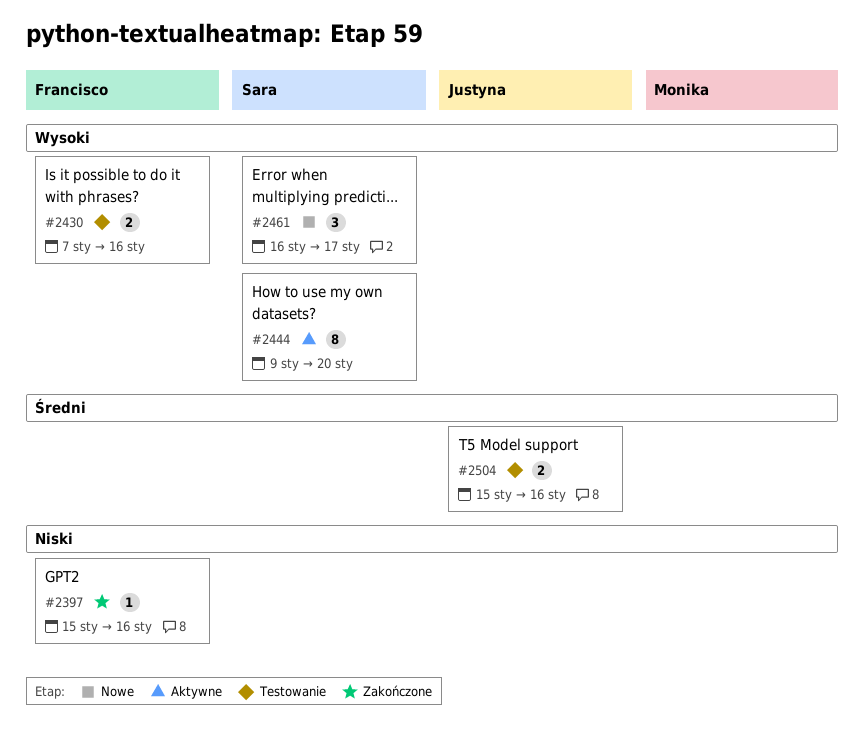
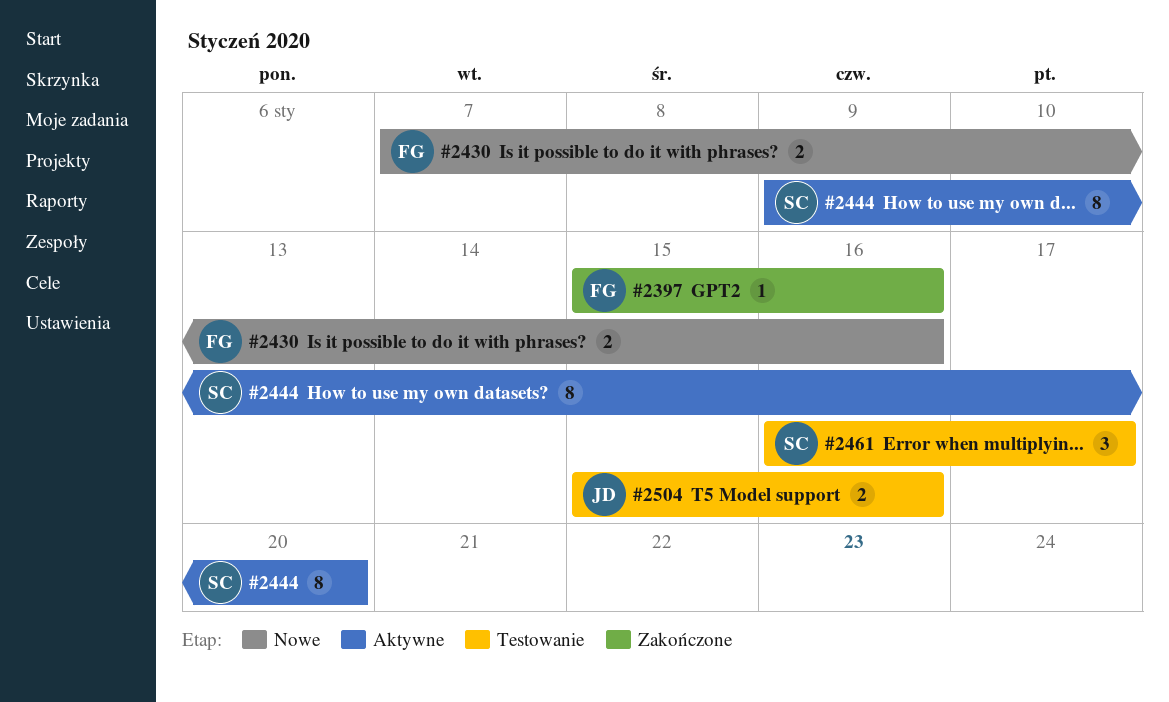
#2430, status: Testowanie -> Nowe
#2461, status: Nowe -> Testowanie

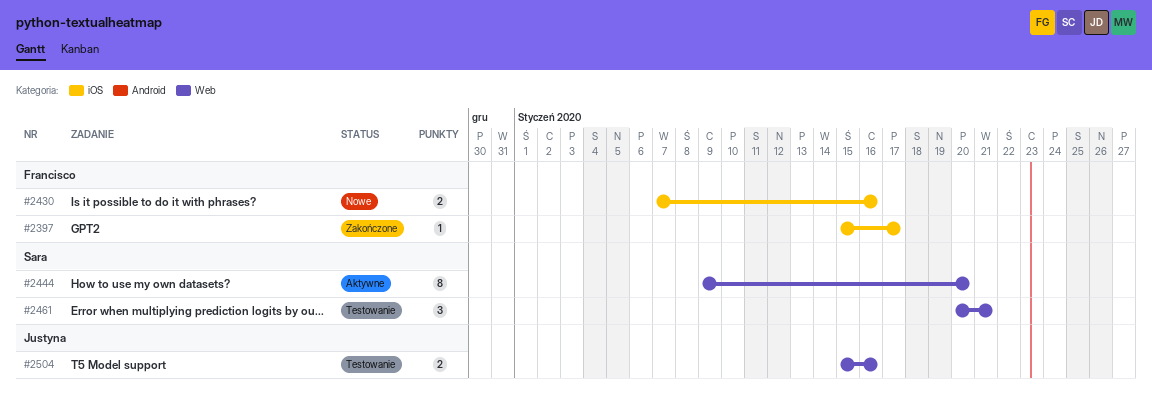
#2397, due: Jan 16 -> Jan 17
#2461, start: Jan 16 -> Jan 20
#2461, due: Jan 17 -> Jan 21

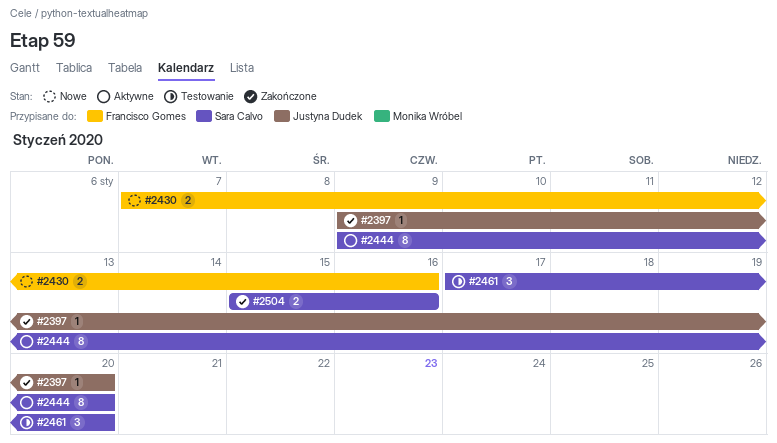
#2397, owner: Francisco Gomes -> Justyna Dudek
#2397, start: Jan 15 -> Jan 9
#2397, due: Jan 17 -> Jan 20
#2461, start: Jan 20 -> Jan 17
#2461, due: Jan 21 -> Jan 20
#2504, status: Testowanie -> Zakończone
#2504, owner: Justyna Dudek -> Sara Calvo

